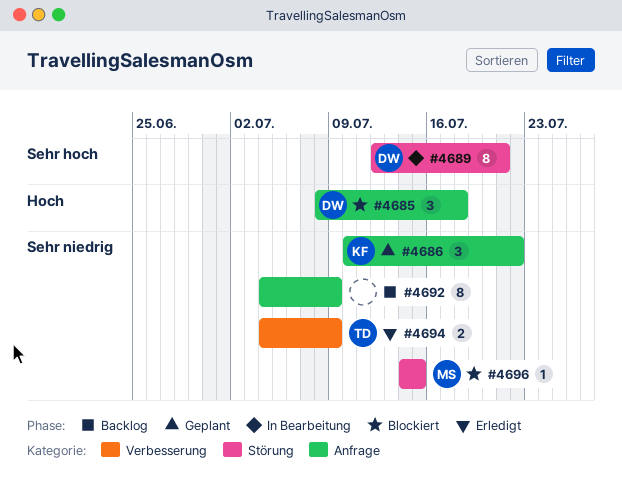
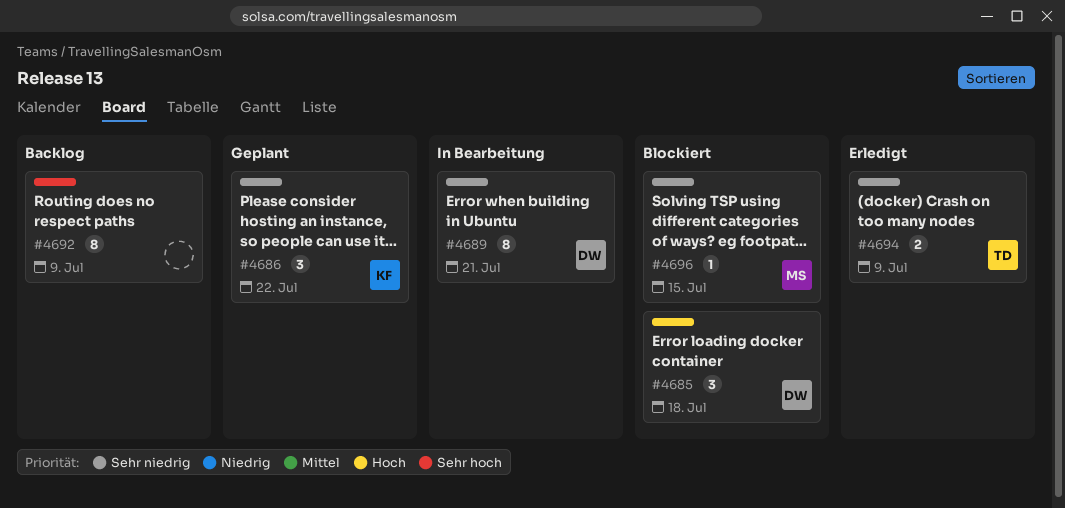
#4689, priority: Sehr hoch -> Sehr niedrig
#4692, priority: Sehr niedrig -> Sehr hoch

